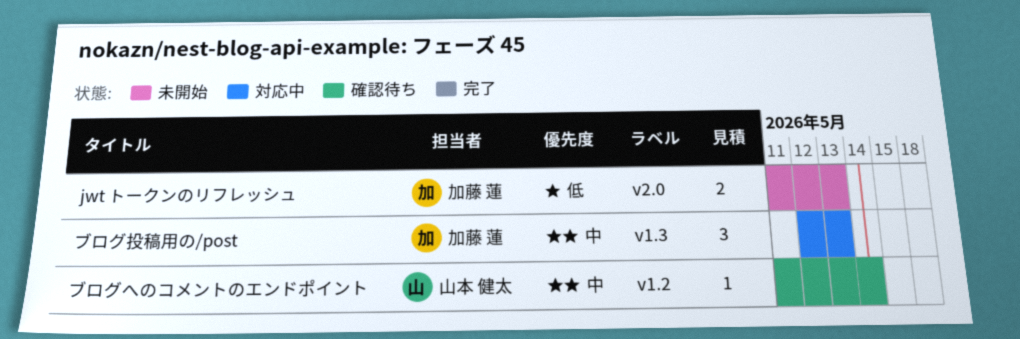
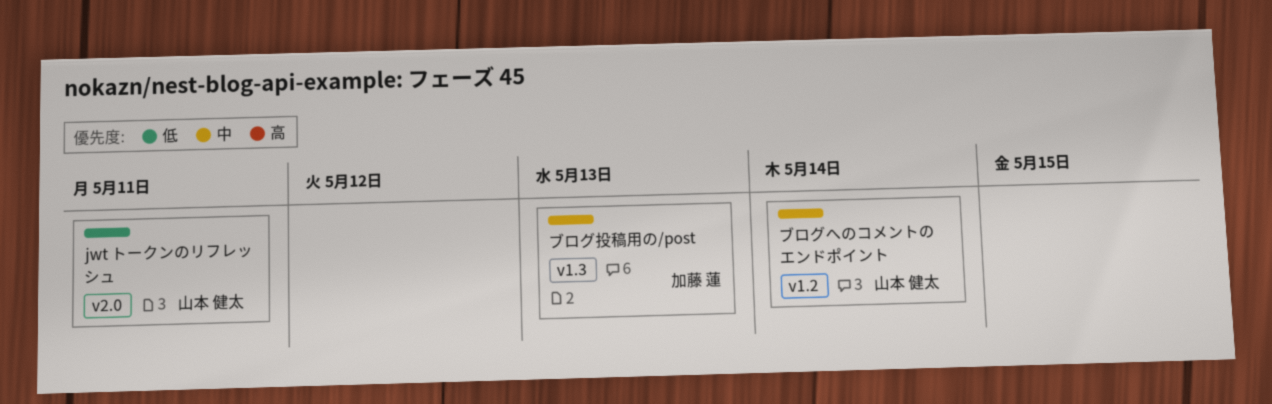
jwt トークンのリフレッシュ, owner: 加藤 蓮 -> 山本 健太
jwt トークンのリフレッシュ, due: May 13 -> May 11

